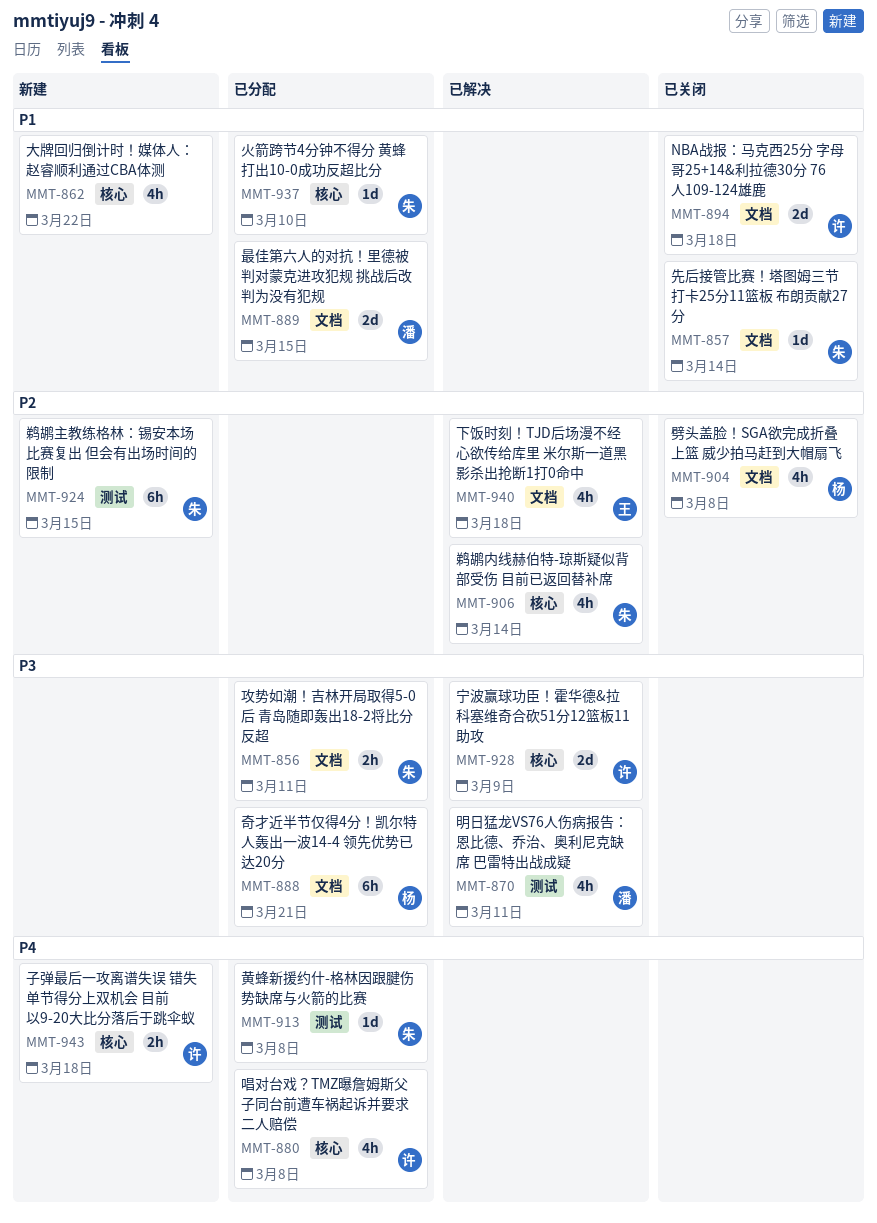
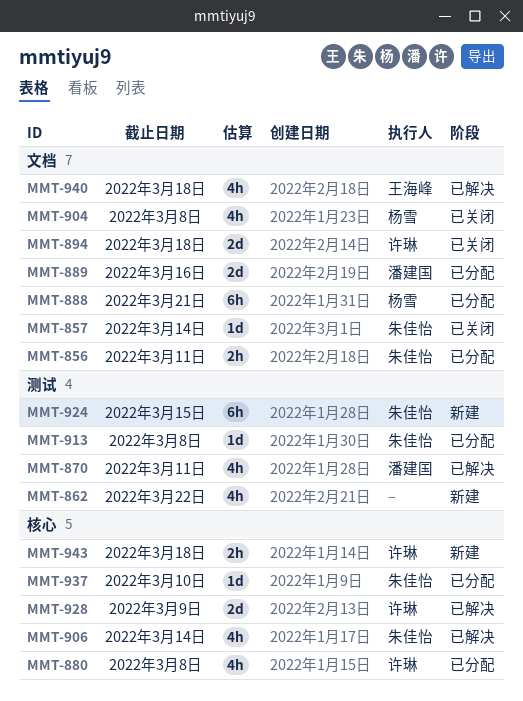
MMT-862, label: 核心 -> 测试
MMT-889, due: Mar 15 -> Mar 16

